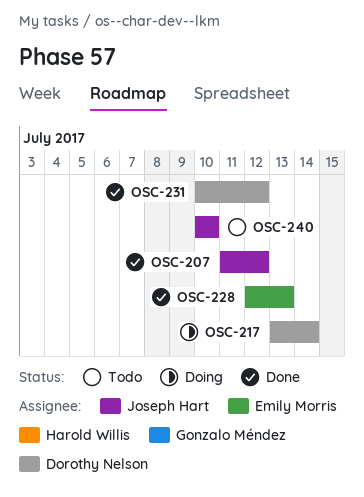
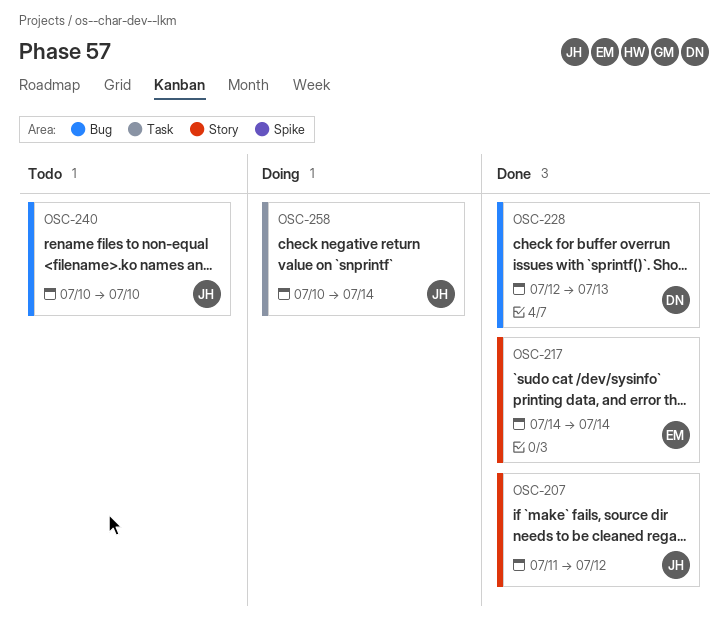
OSC-217, status: Doing -> Done
OSC-217, owner: Dorothy Nelson -> Emily Morris
OSC-217, start: Jul 13 -> Jul 14
OSC-228, owner: Emily Morris -> Dorothy Nelson
OSC-231: present -> none
OSC-258: none -> present

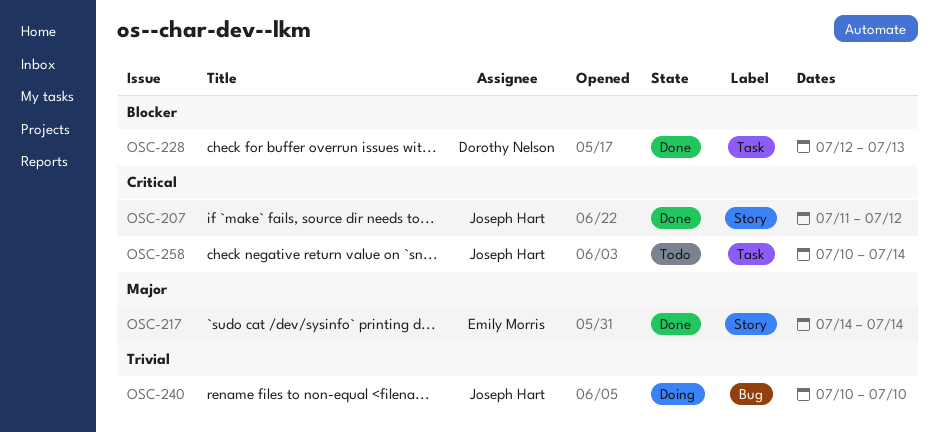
OSC-228, label: Bug -> Task
OSC-240, status: Todo -> Doing
OSC-258, status: Doing -> Todo

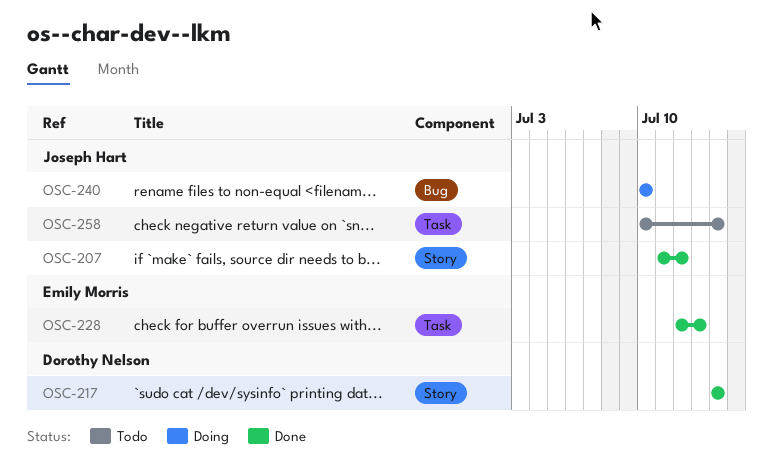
OSC-217, owner: Emily Morris -> Dorothy Nelson
OSC-228, owner: Dorothy Nelson -> Emily Morris

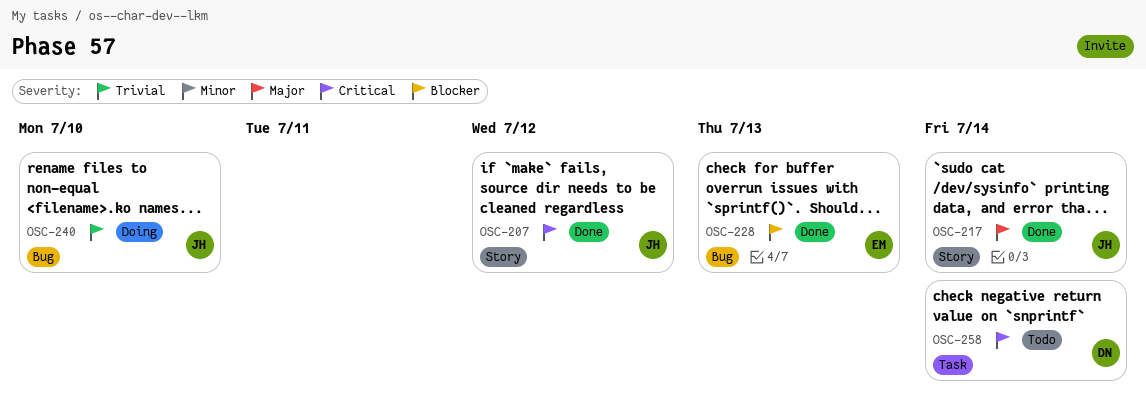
OSC-217, owner: Dorothy Nelson -> Joseph Hart
OSC-228, label: Task -> Bug
OSC-258, owner: Joseph Hart -> Dorothy Nelson

